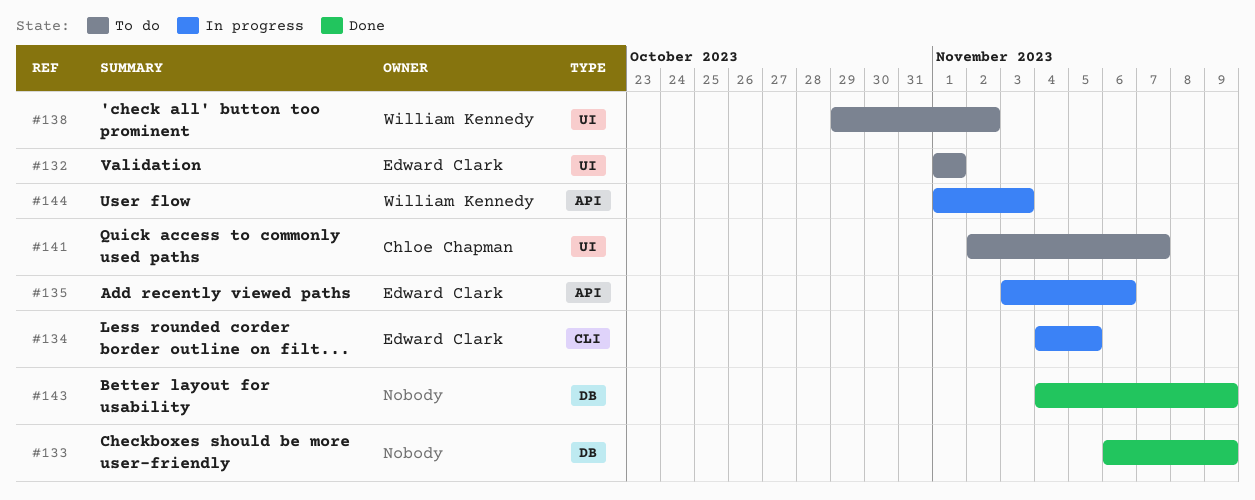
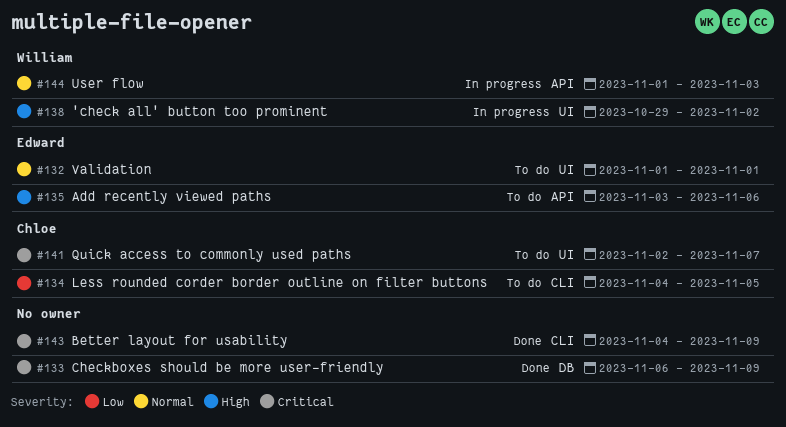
#134, status: In progress -> To do
#134, owner: Edward Clark -> Chloe Chapman
#135, status: In progress -> To do
#138, status: To do -> In progress
#143, label: DB -> CLI

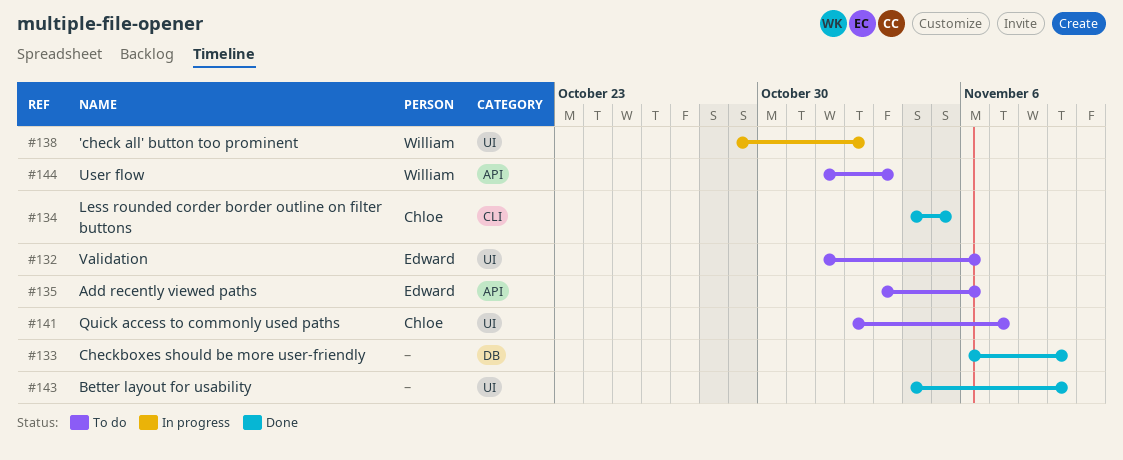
#132, due: Nov 1 -> Nov 6
#134, status: To do -> Done
#143, label: CLI -> UI
#144, status: In progress -> To do

